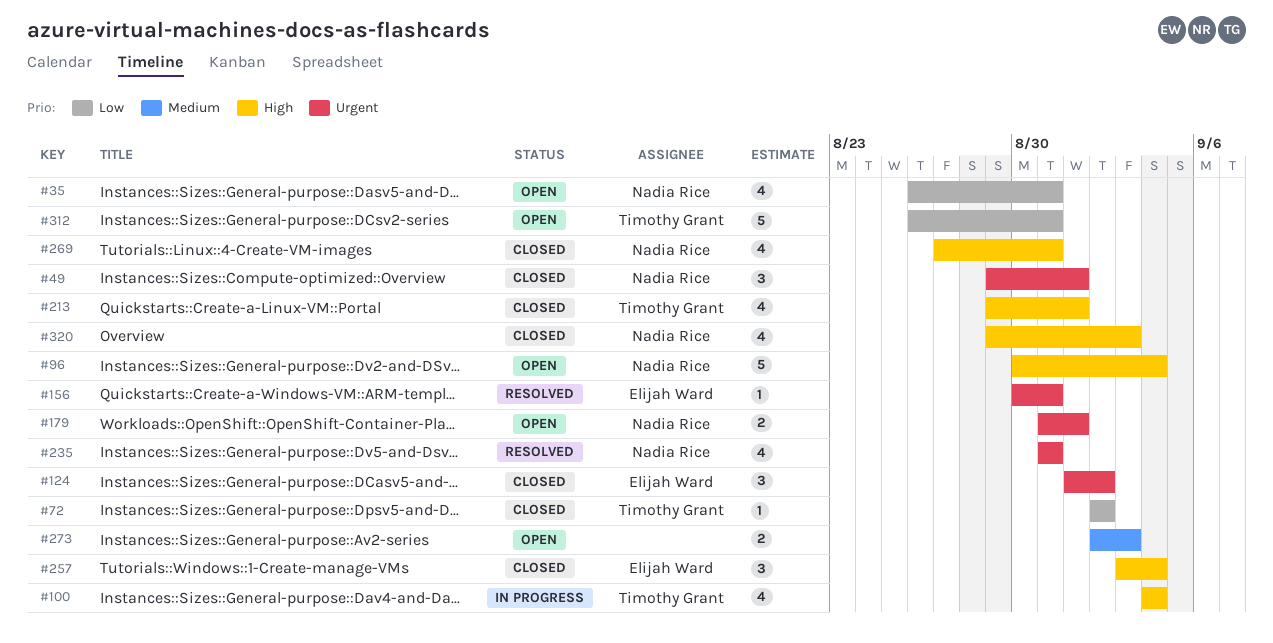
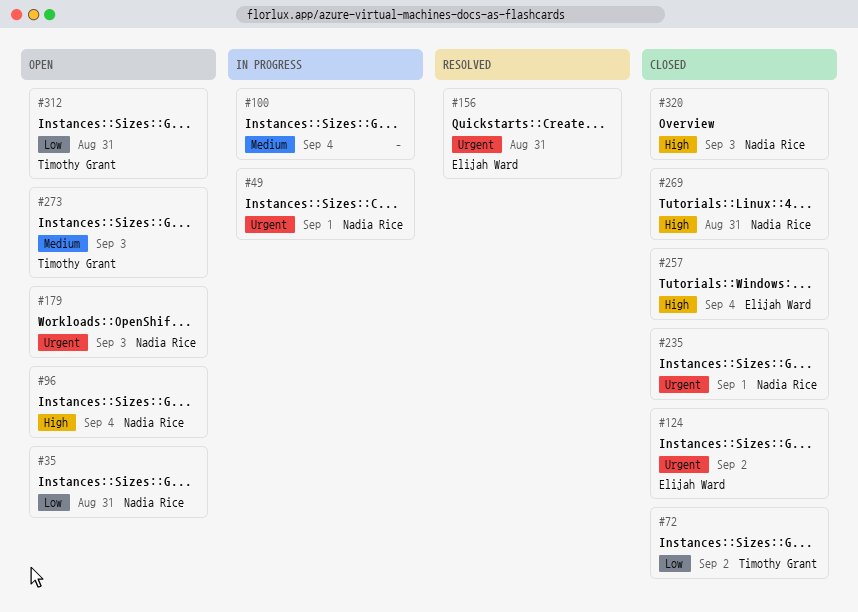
#49, status: Closed -> In progress
#100, owner: Timothy Grant -> none
#100, priority: High -> Medium
#179, due: Sep 1 -> Sep 3
#213: present -> none
#235, status: Resolved -> Closed
#235, due: Aug 31 -> Sep 1
#273, owner: none -> Timothy Grant

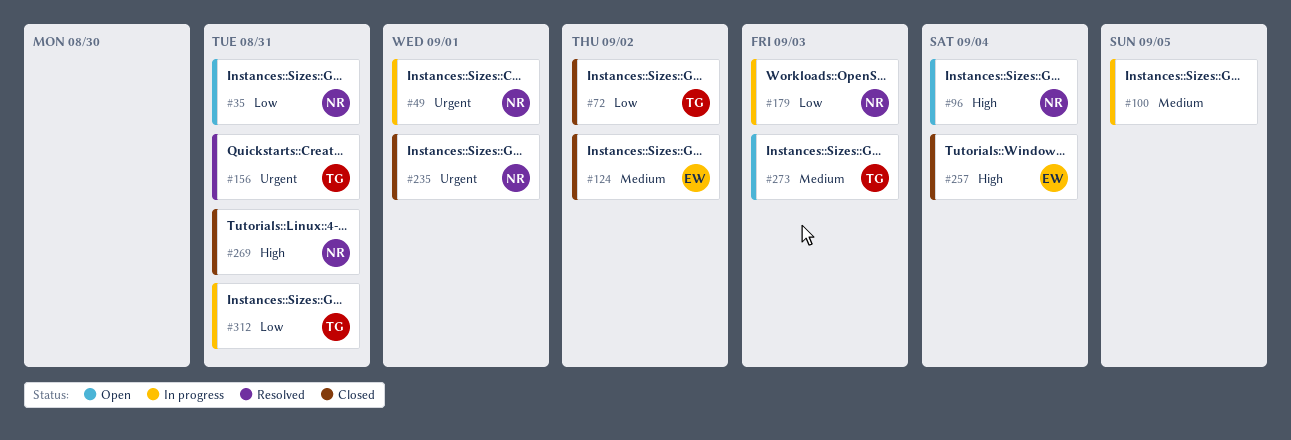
#100, due: Sep 4 -> Sep 5
#124, priority: Urgent -> Medium
#156, owner: Elijah Ward -> Timothy Grant
#179, status: Open -> In progress
#179, priority: Urgent -> Low
#312, status: Open -> In progress
#320: present -> none

